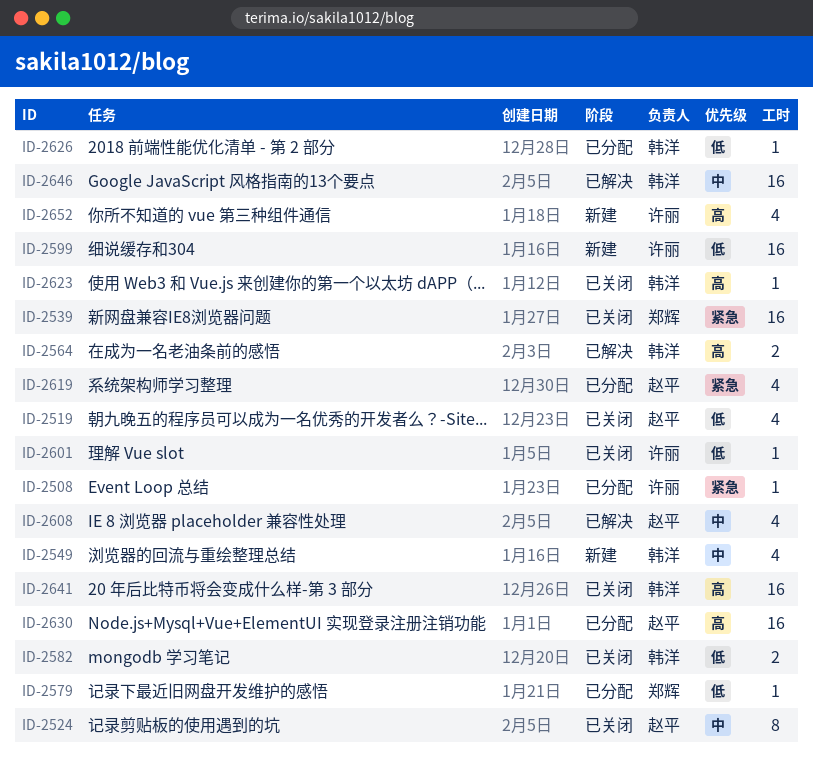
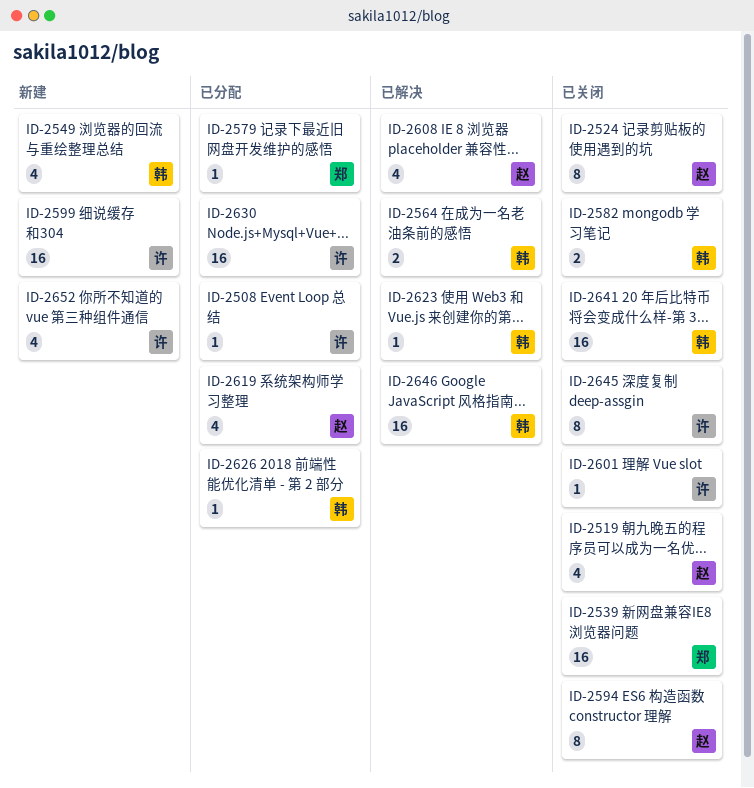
ID-2594: none -> present
ID-2623, status: 已关闭 -> 已解决
ID-2630, owner: 赵平 -> 许丽
ID-2645: none -> present

